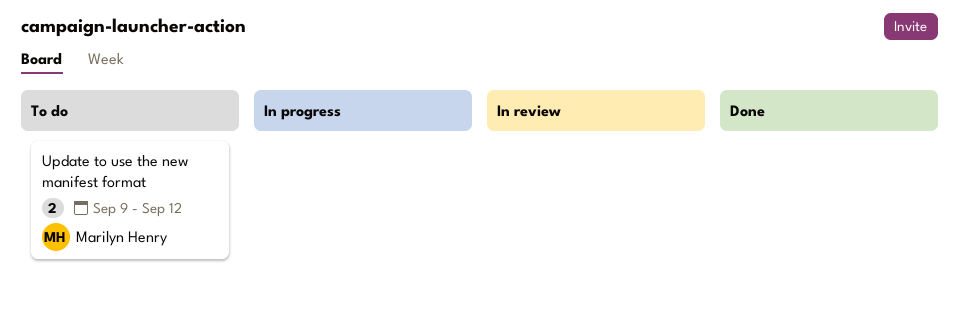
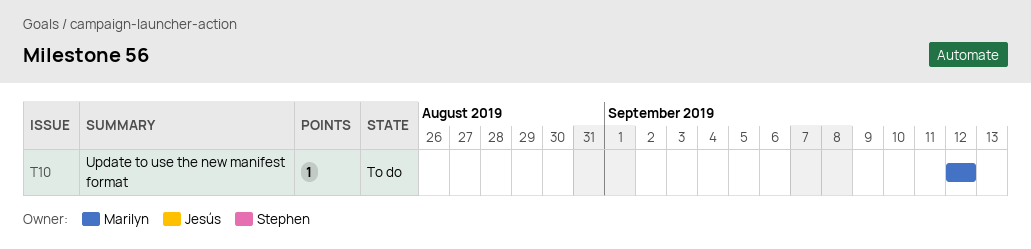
Update to use the new manifest format, estimate: 2 -> 1
Update to use the new manifest format, start: Sep 9 -> Sep 12

